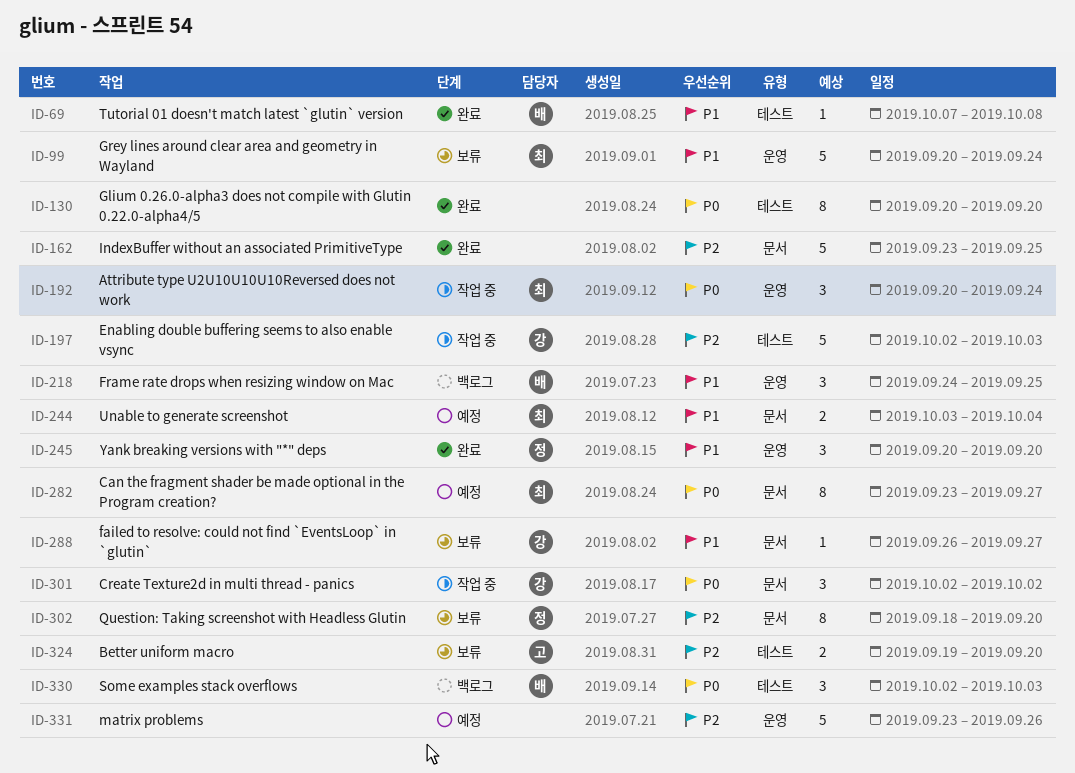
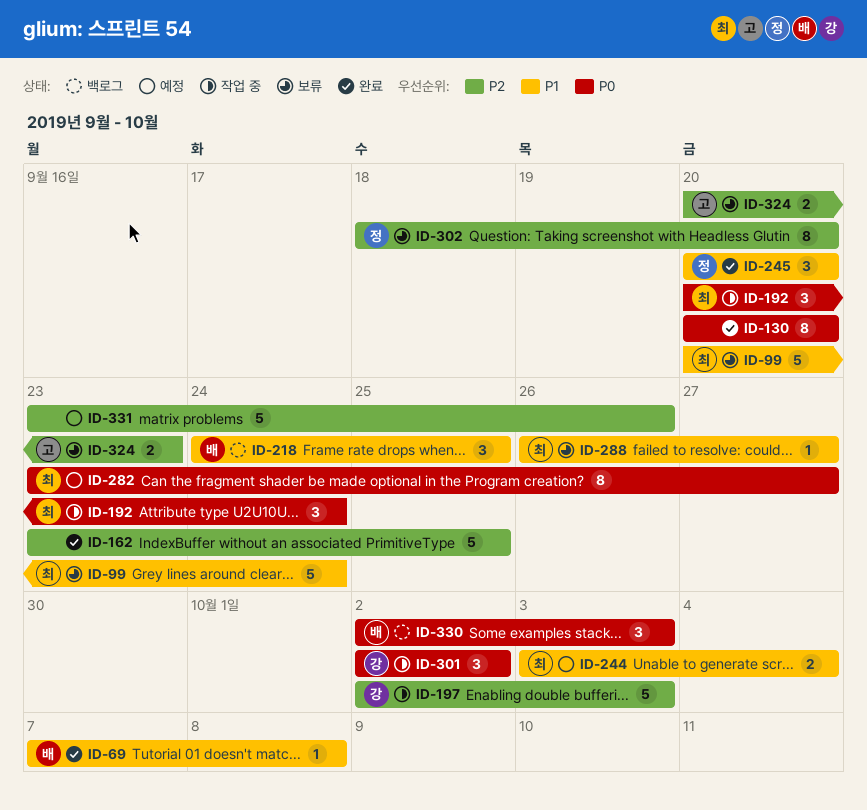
ID-288, owner: 강 -> 최
ID-324, start: Sep 19 -> Sep 20
ID-324, due: Sep 20 -> Sep 23

